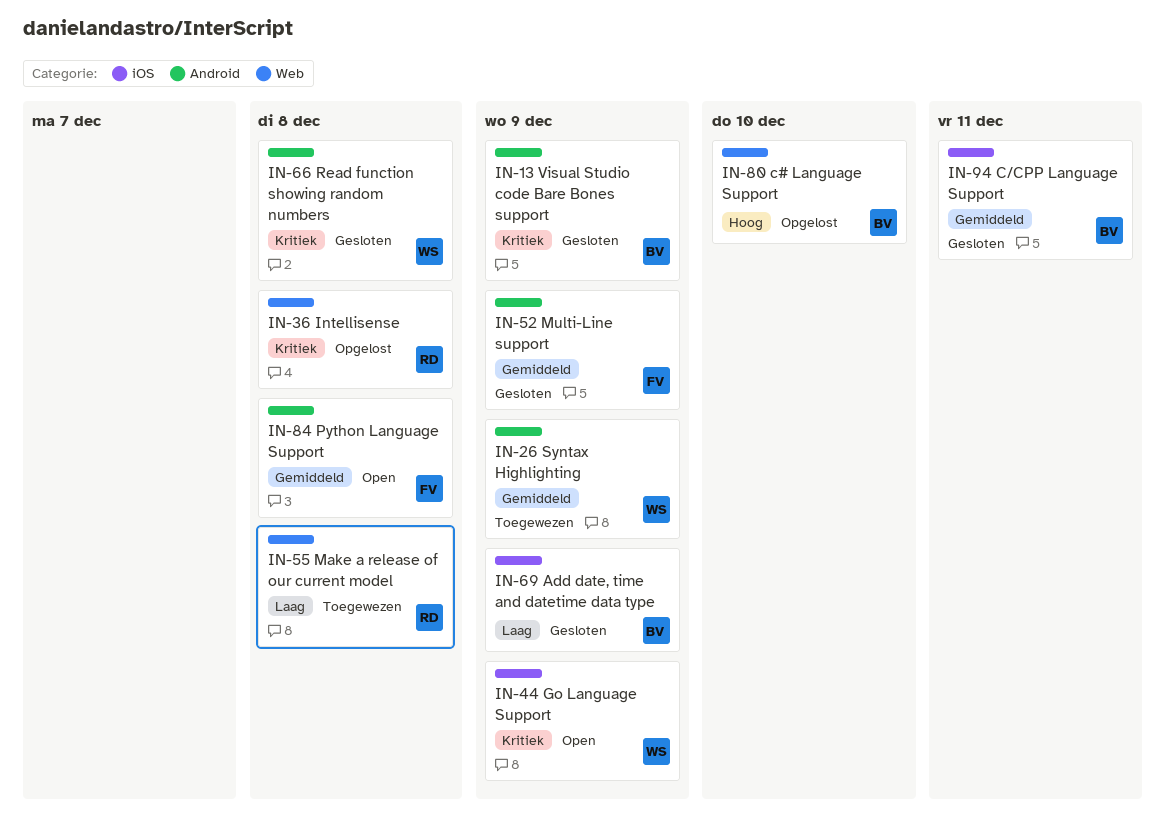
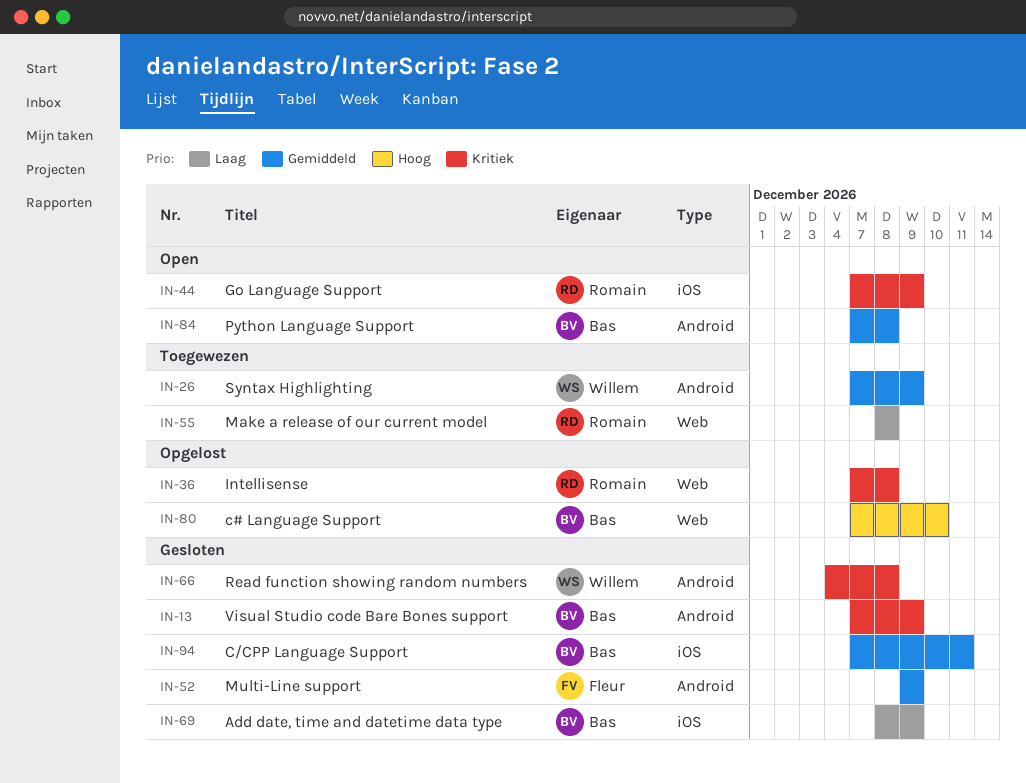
IN-44, owner: Willem -> Romain
IN-84, owner: Fleur -> Bas

